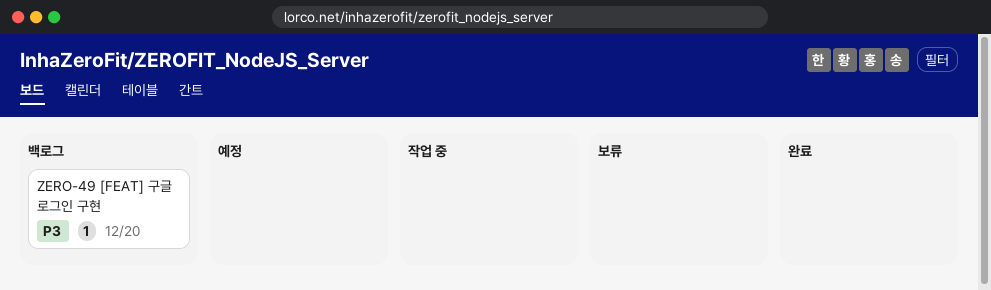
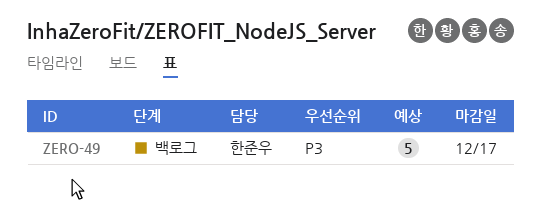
ZERO-49, estimate: 1 -> 5
ZERO-49, due: Dec 20 -> Dec 17

